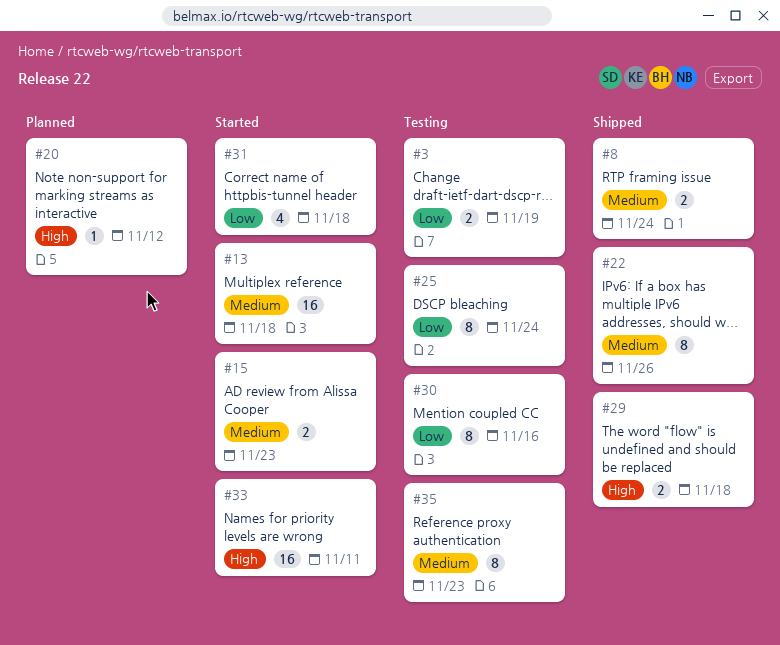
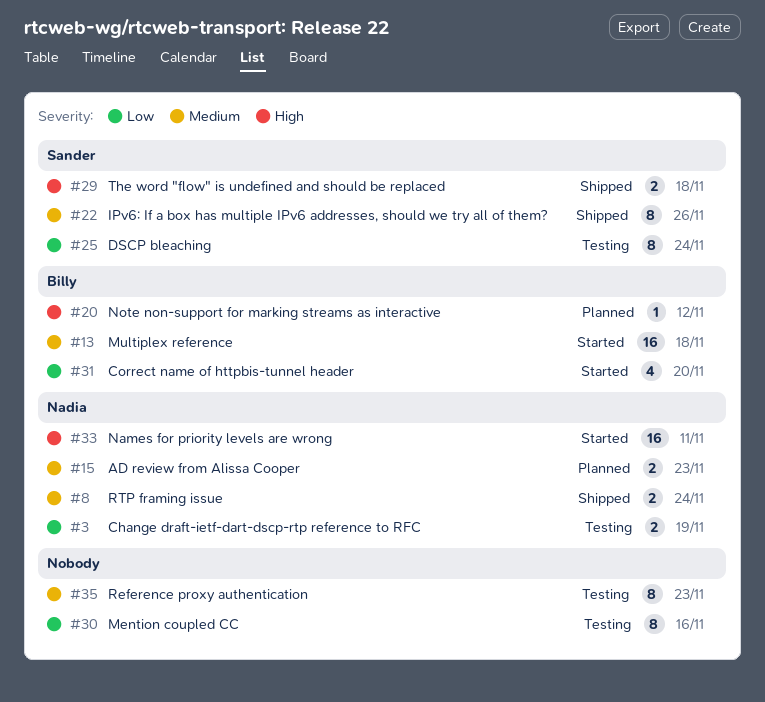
#15, status: Started -> Planned
#31, due: Nov 18 -> Nov 20

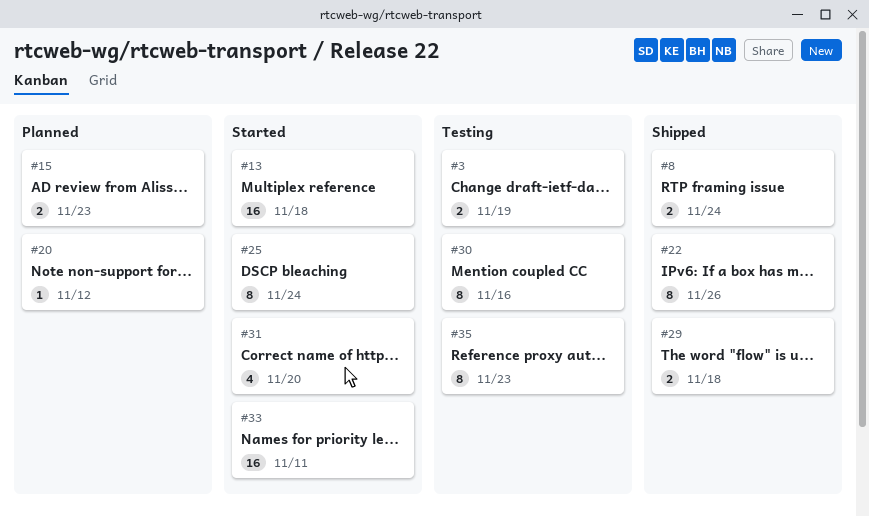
#25, status: Testing -> Started

